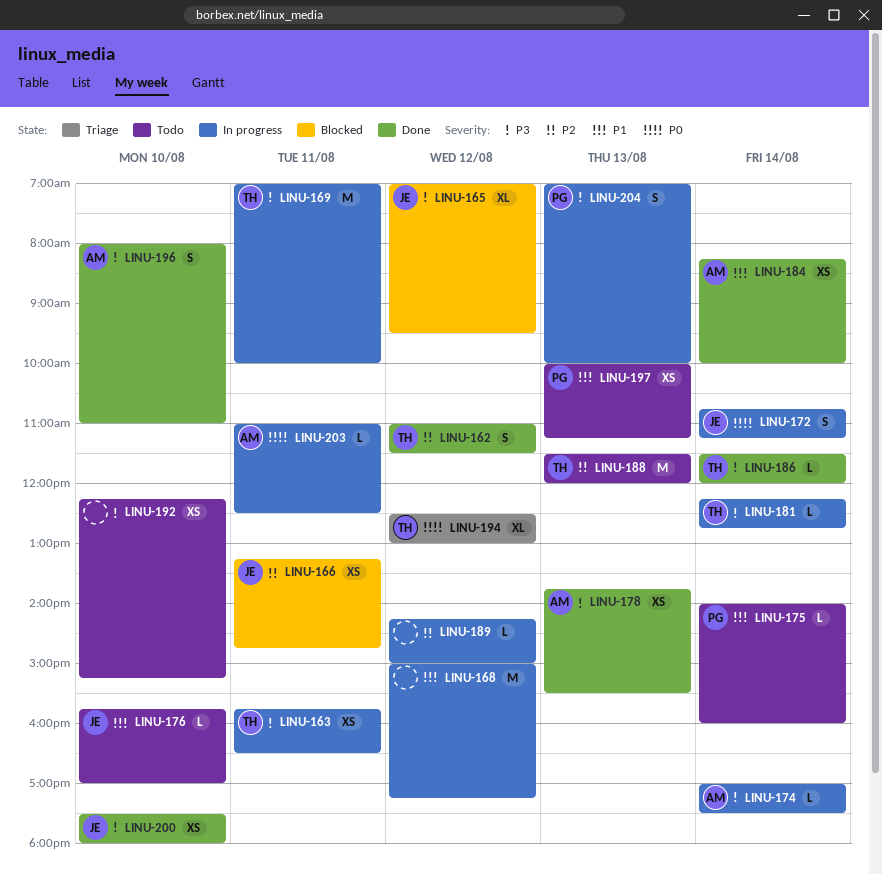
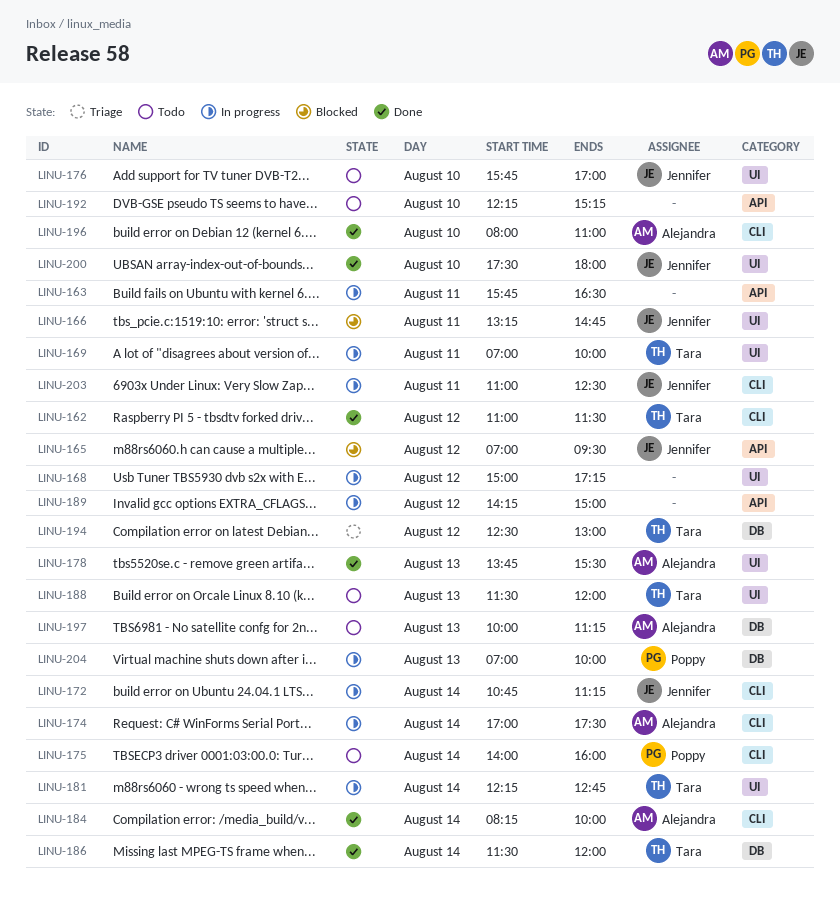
LINU-163, owner: Tara -> none
LINU-197, owner: Poppy -> Alejandra
LINU-203, owner: Alejandra -> Jennifer

